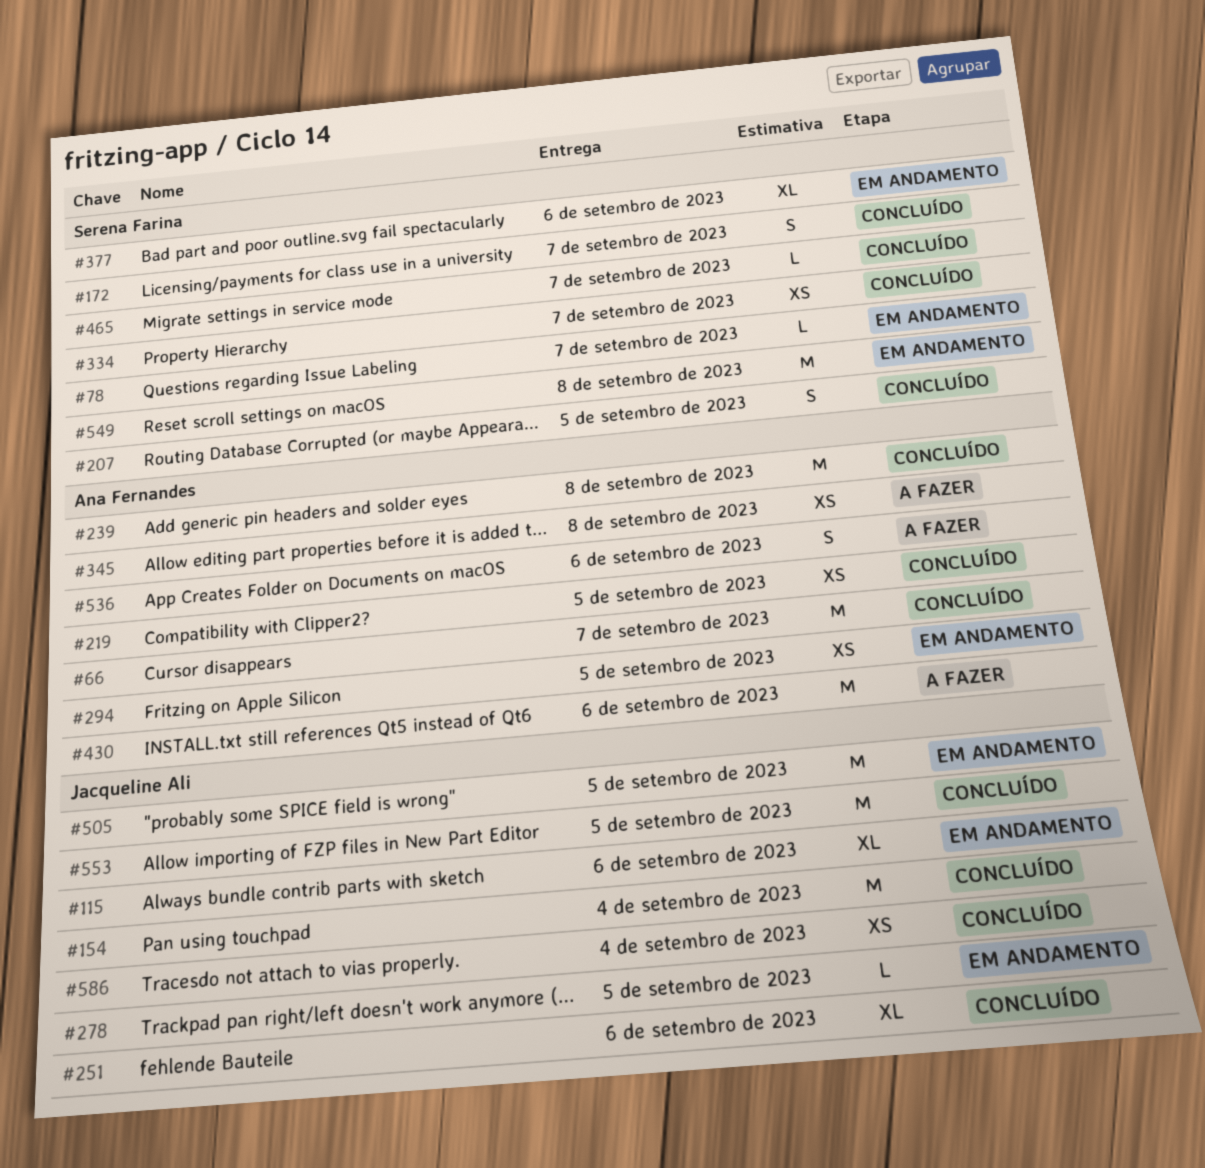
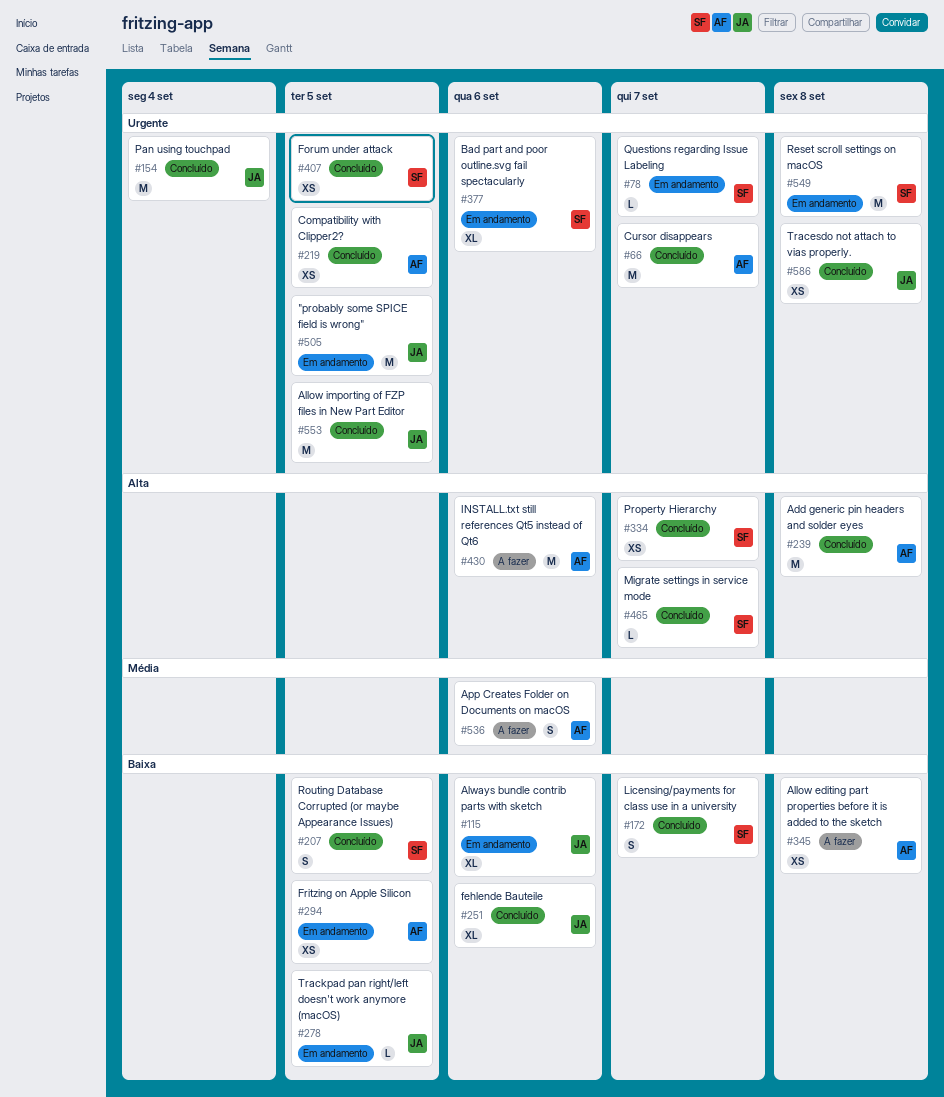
#407: none -> present
#586, due: Sep 4 -> Sep 8

